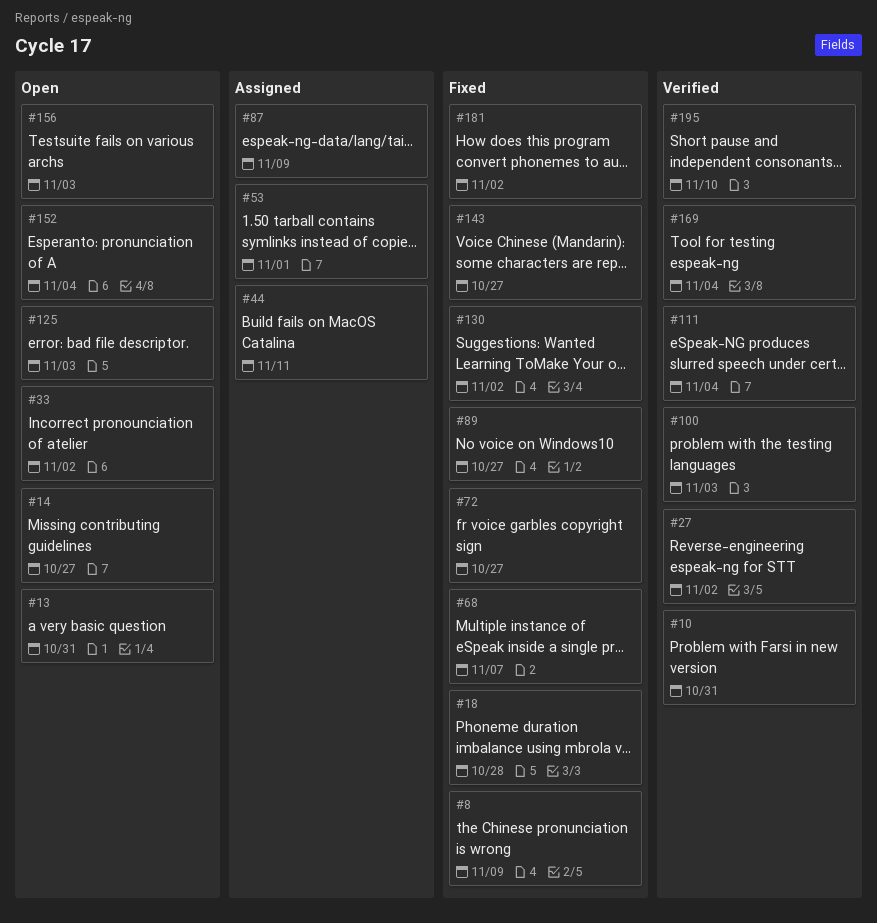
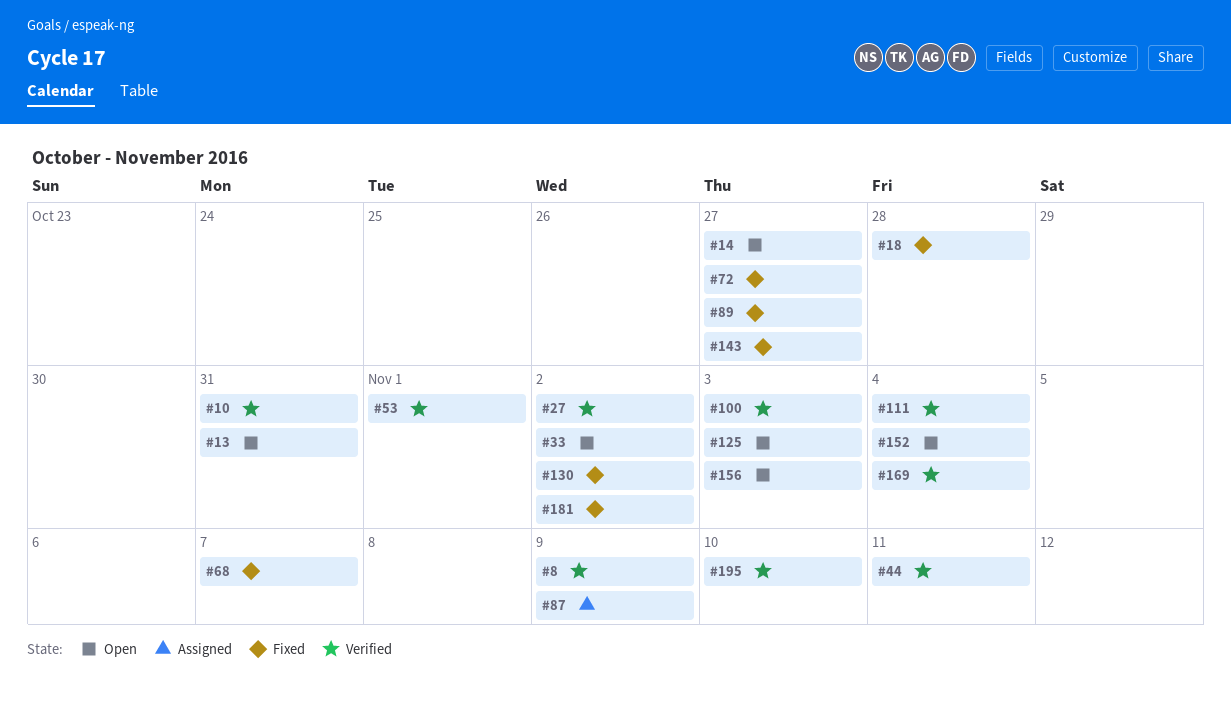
#8, status: Fixed -> Verified
#44, status: Assigned -> Verified
#53, status: Assigned -> Verified

